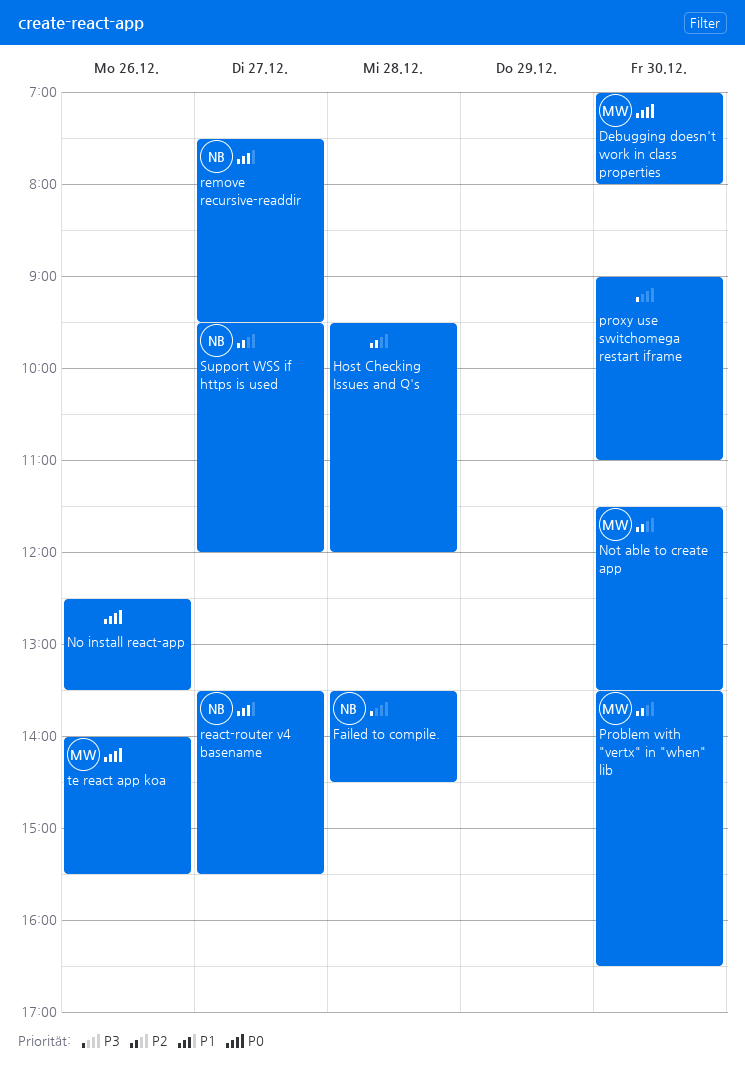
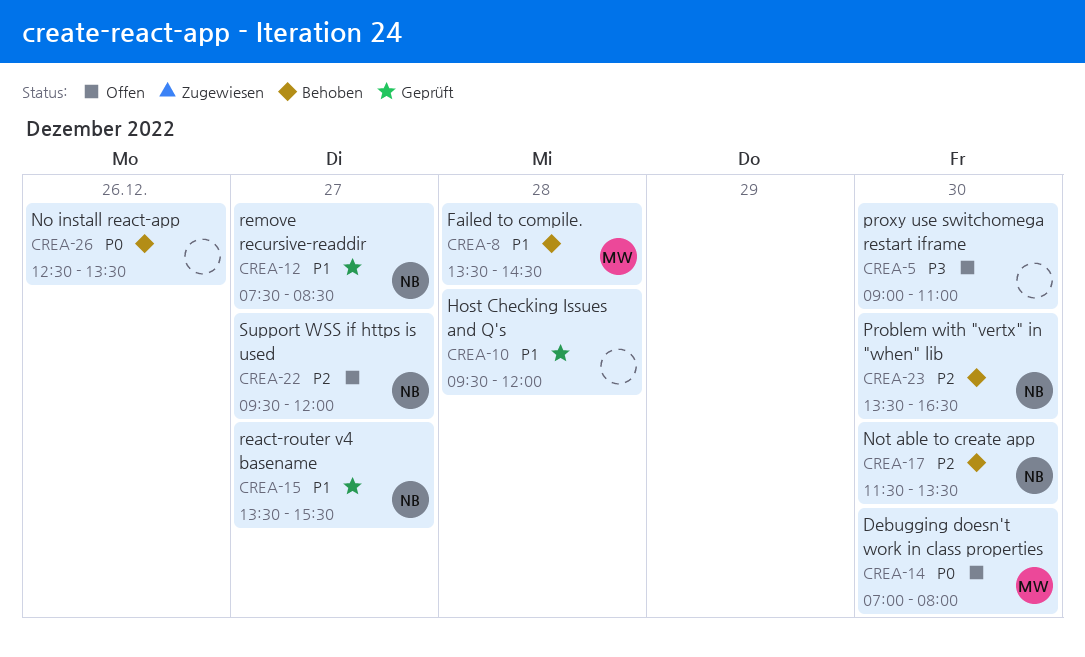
Failed to compile., owner: NB -> MW
Failed to compile., priority: P3 -> P1
Host Checking Issues and Q's, priority: P2 -> P1
Not able to create app, owner: MW -> NB
Problem with "vertx" in "when" lib, owner: MW -> NB
remove recursive-readdir, ends: 09:30 -> 08:30
te react app koa: present -> none

